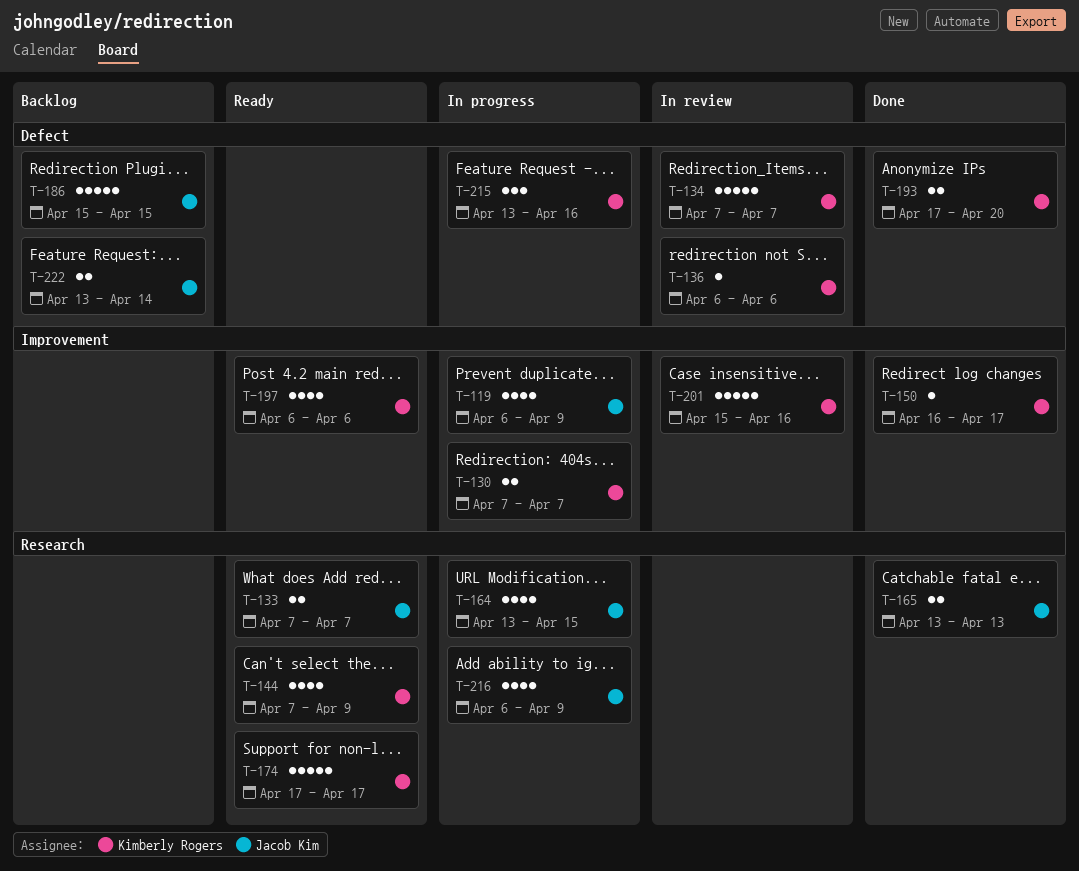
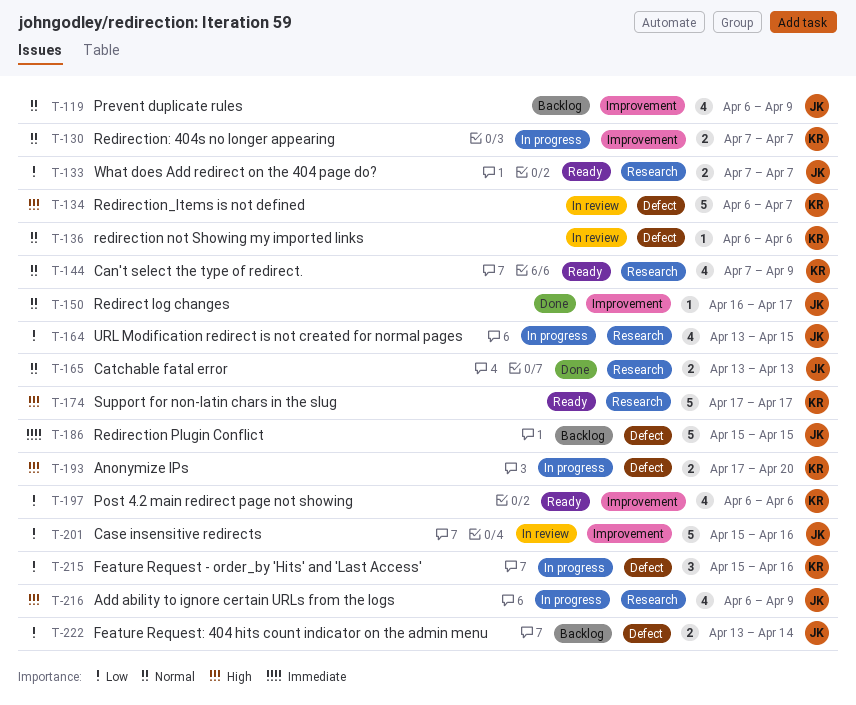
T-119, status: In progress -> Backlog
T-134, start: Apr 7 -> Apr 6
T-150, owner: Kimberly Rogers -> Jacob Kim
T-193, status: Done -> In progress
T-201, owner: Kimberly Rogers -> Jacob Kim
T-215, start: Apr 13 -> Apr 15

